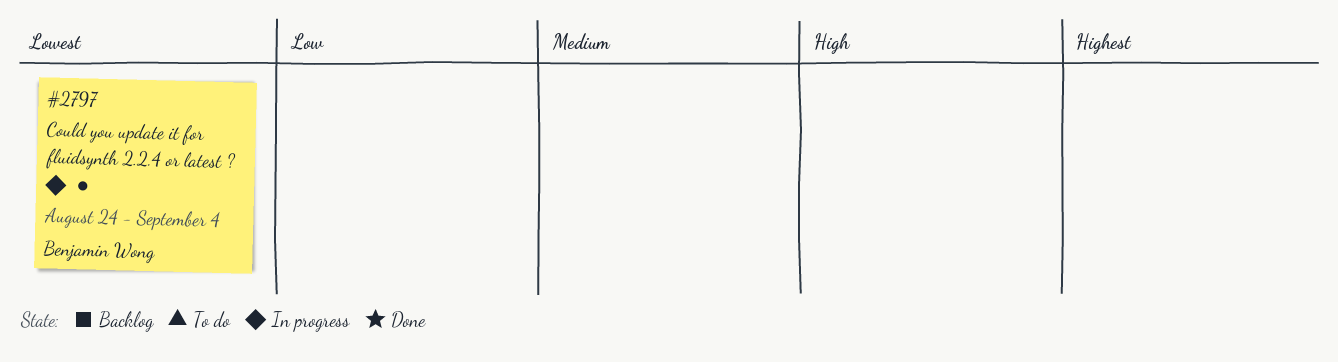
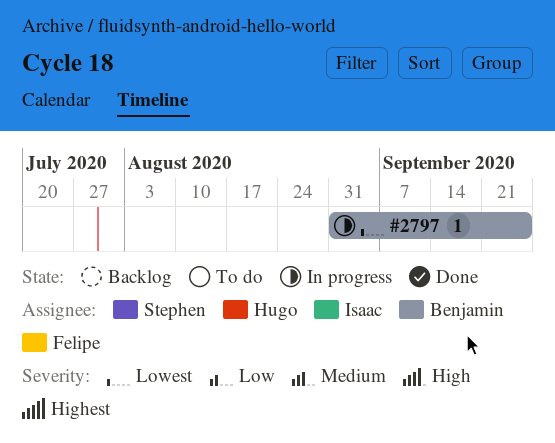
#2797, start: Aug 24 -> Aug 31
#2797, due: Sep 4 -> Sep 25

